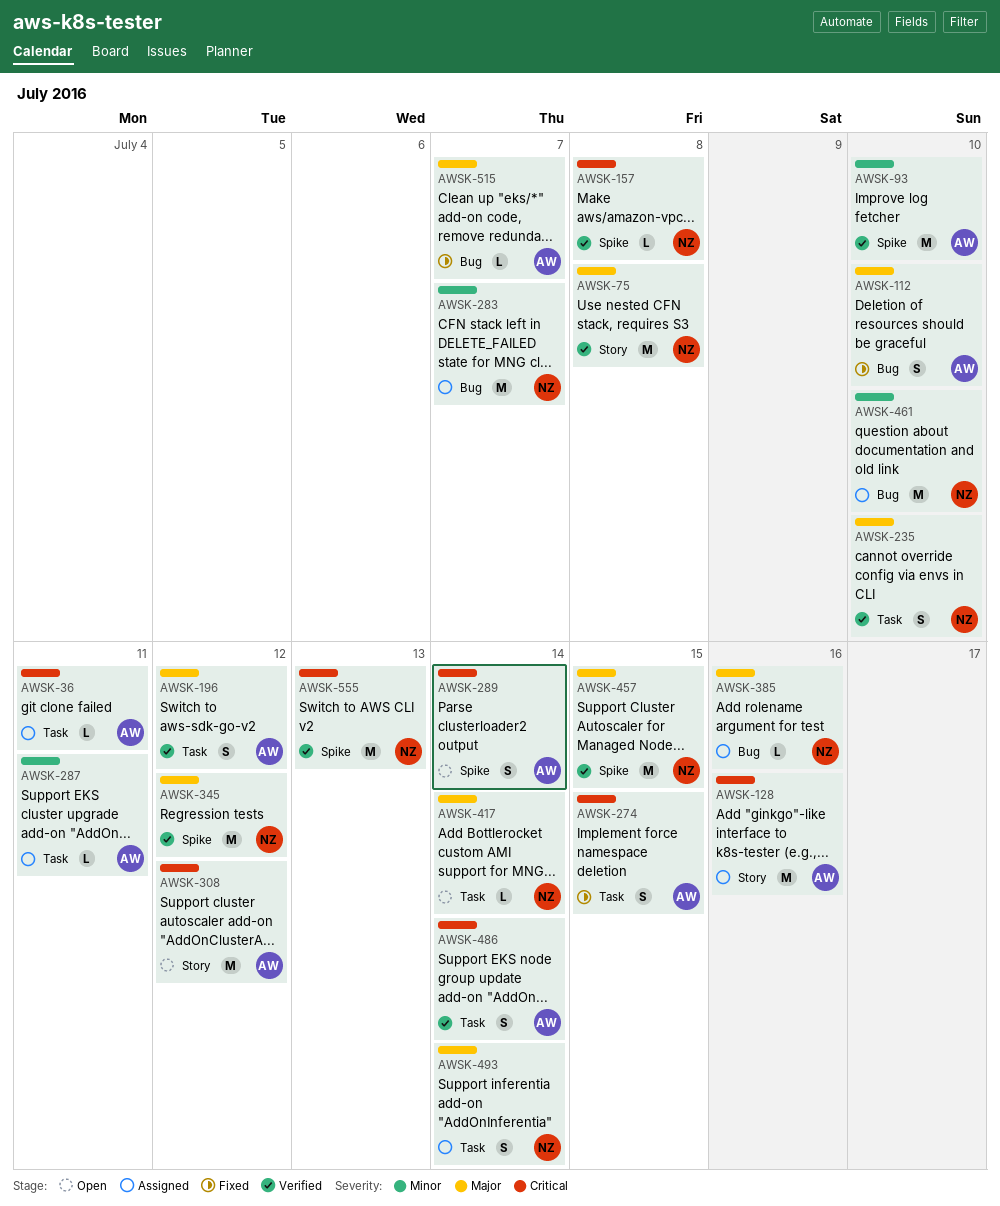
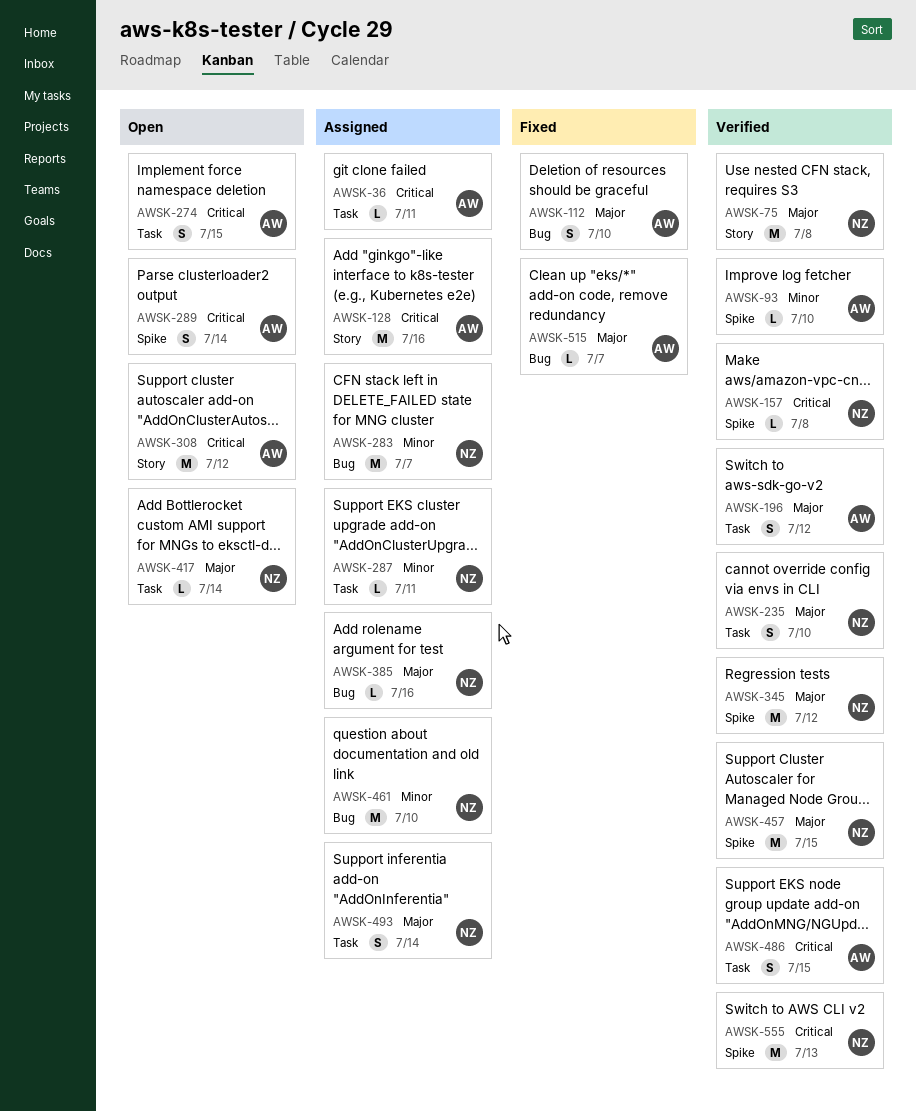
AWSK-93, estimate: M -> L
AWSK-274, status: Fixed -> Open
AWSK-287, owner: AW -> NZ
AWSK-486, due: Jul 14 -> Jul 15

